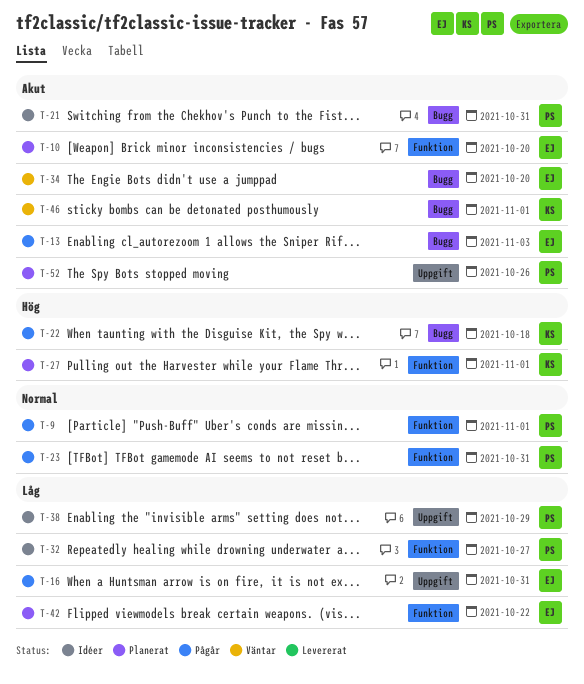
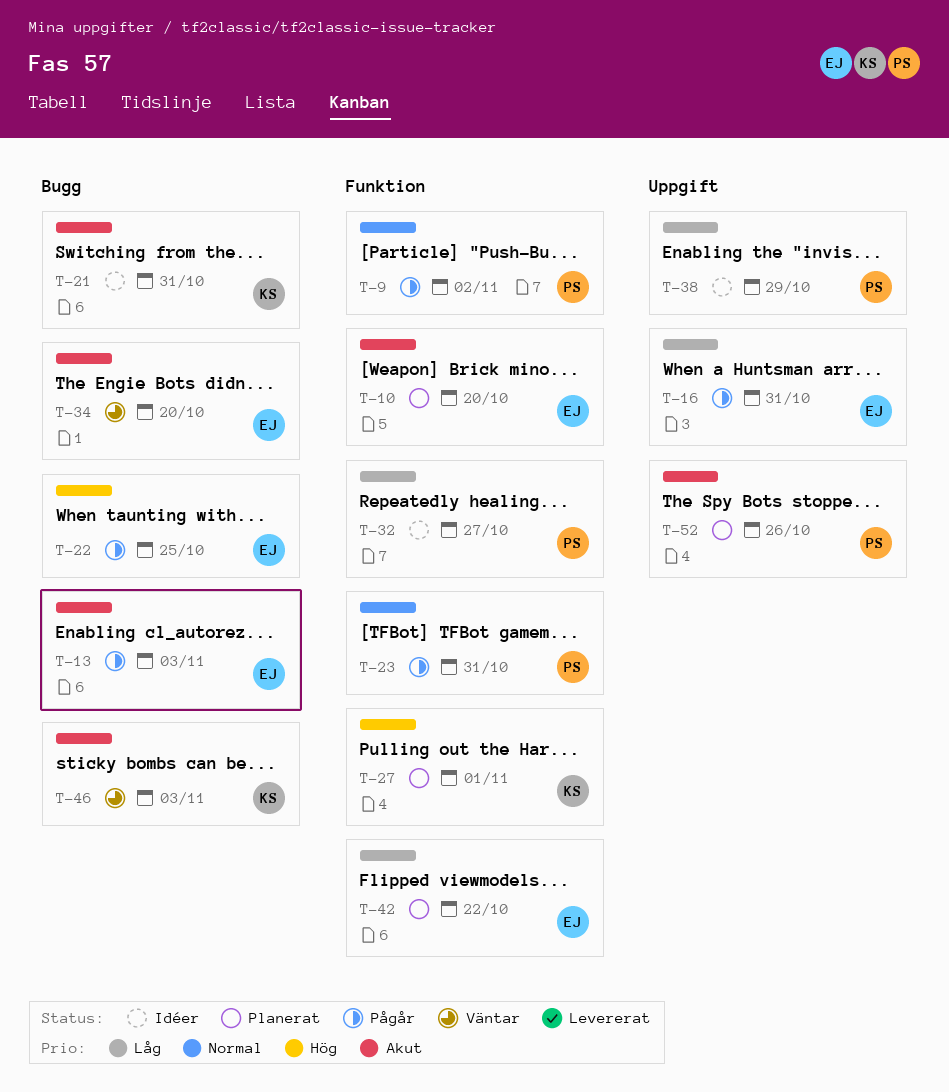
T-9, due: Nov 1 -> Nov 2
T-21, owner: PS -> KS
T-22, owner: KS -> EJ
T-22, due: Oct 18 -> Oct 25
T-46, due: Nov 1 -> Nov 3

